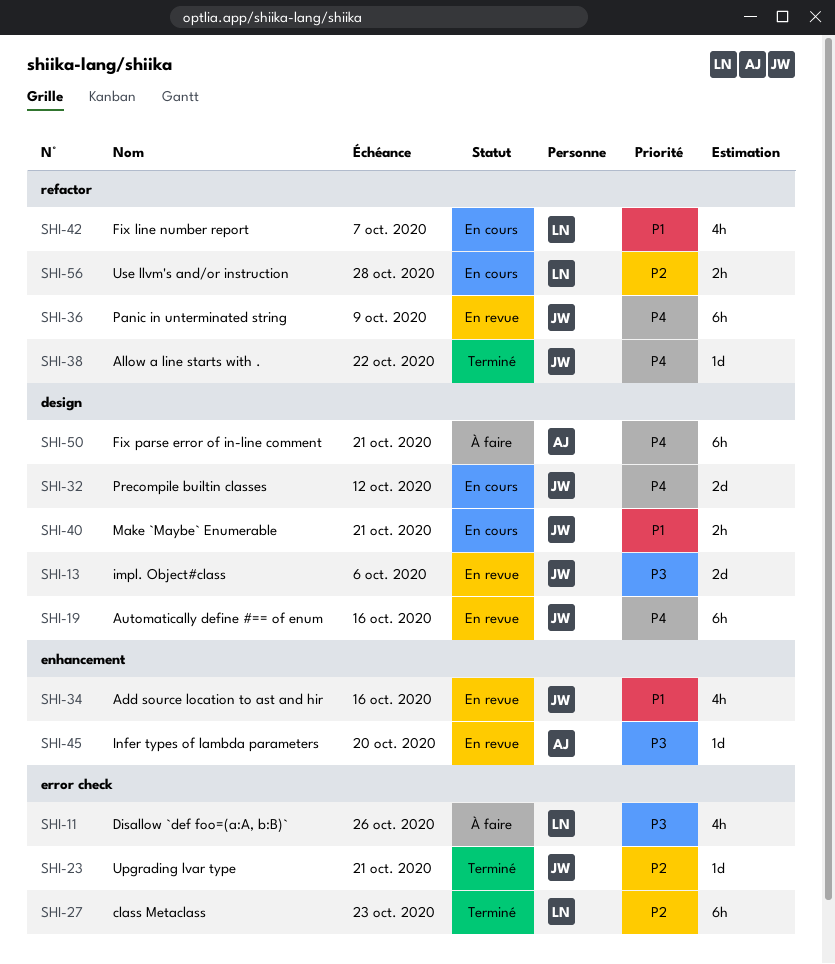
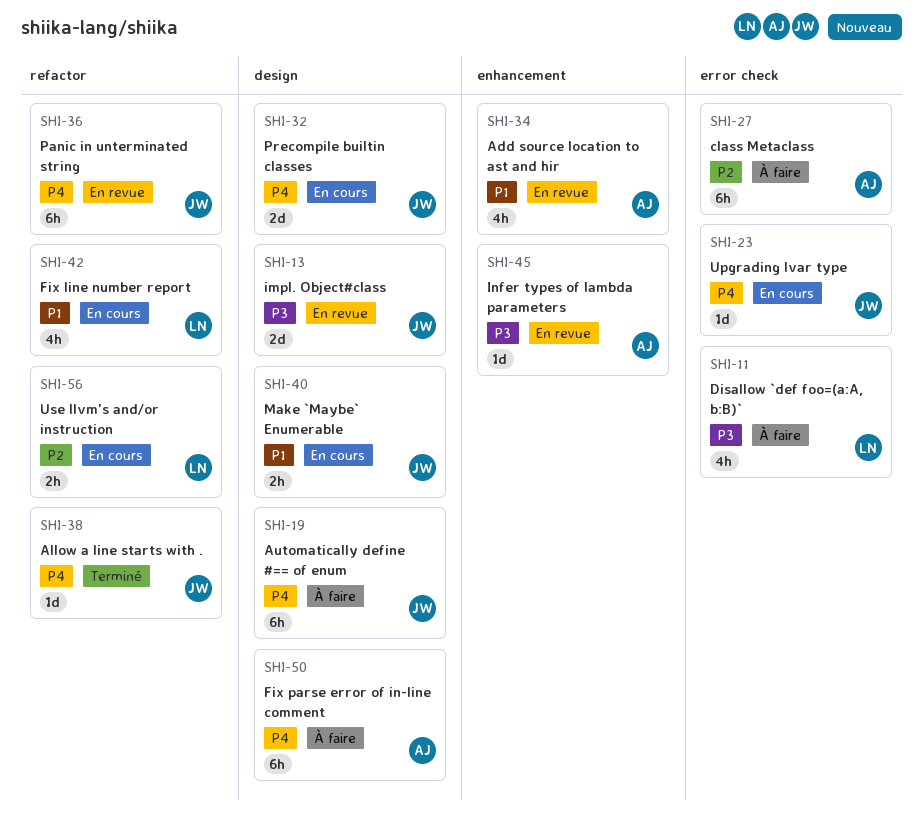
SHI-19, status: En revue -> À faire
SHI-23, status: Terminé -> En cours
SHI-23, priority: P2 -> P4
SHI-27, status: Terminé -> À faire
SHI-27, owner: LN -> AJ
SHI-34, owner: JW -> AJ

